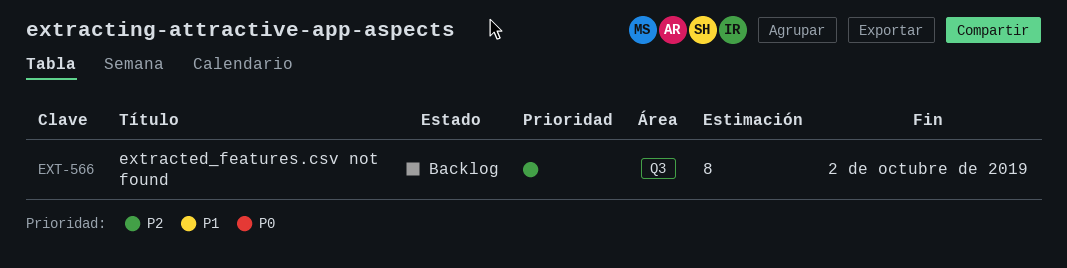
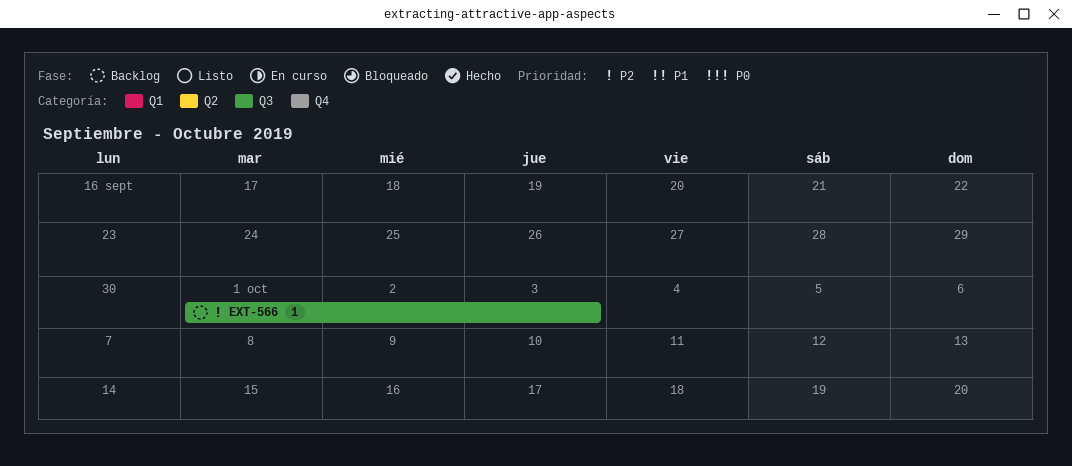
EXT-566, estimate: 8 -> 1
EXT-566, due: Oct 2 -> Oct 3

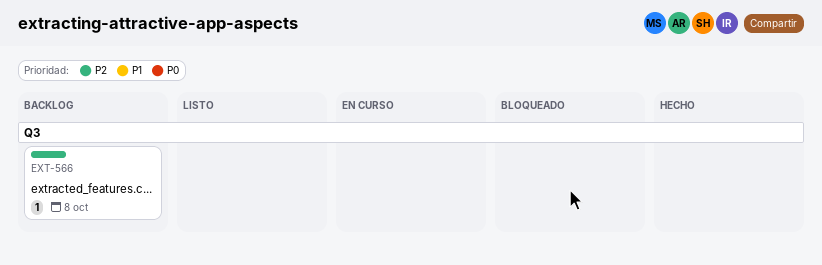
EXT-566, due: Oct 3 -> Oct 8

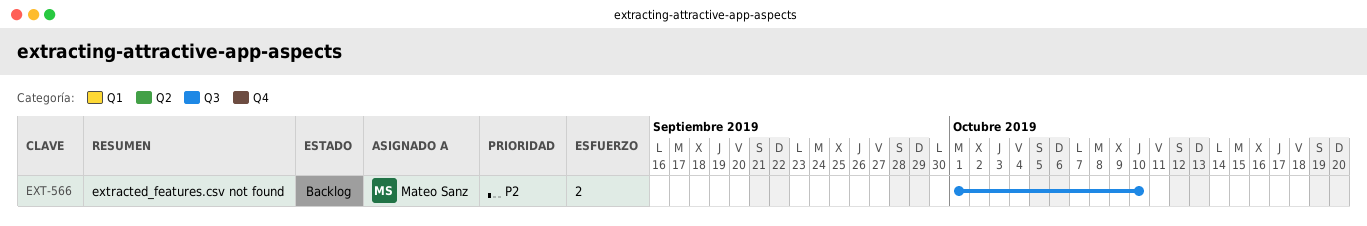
EXT-566, estimate: 1 -> 2
EXT-566, due: Oct 8 -> Oct 10

